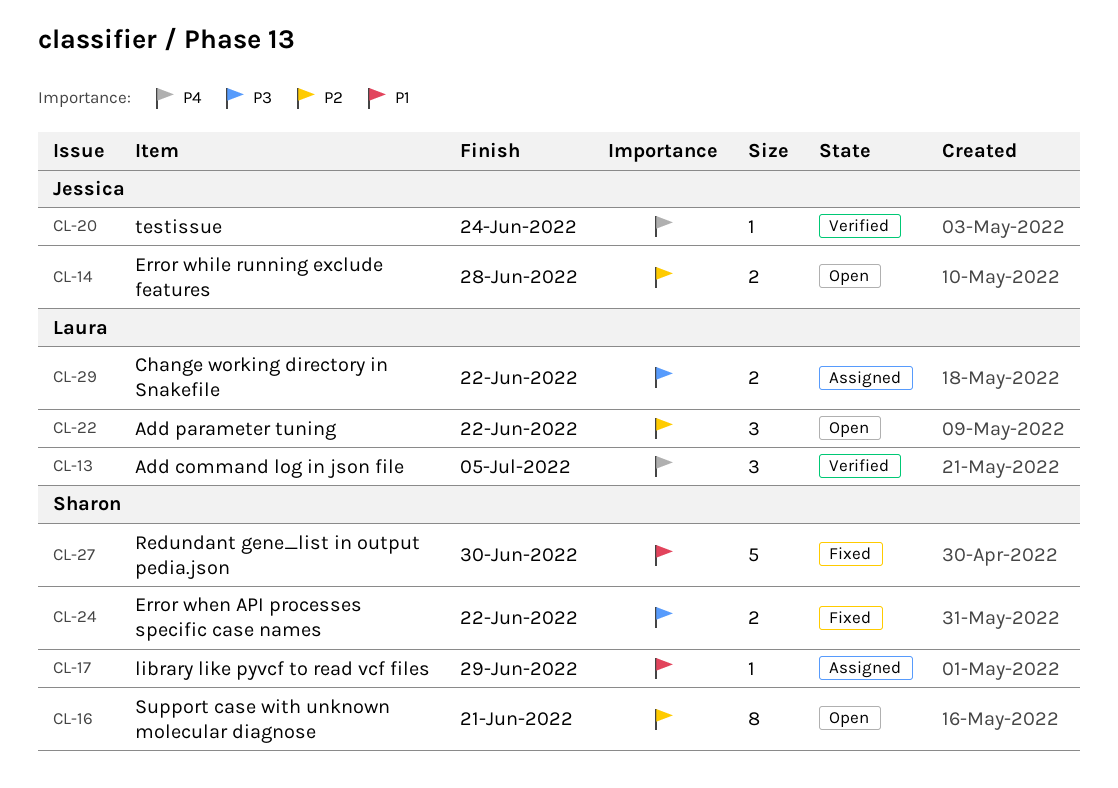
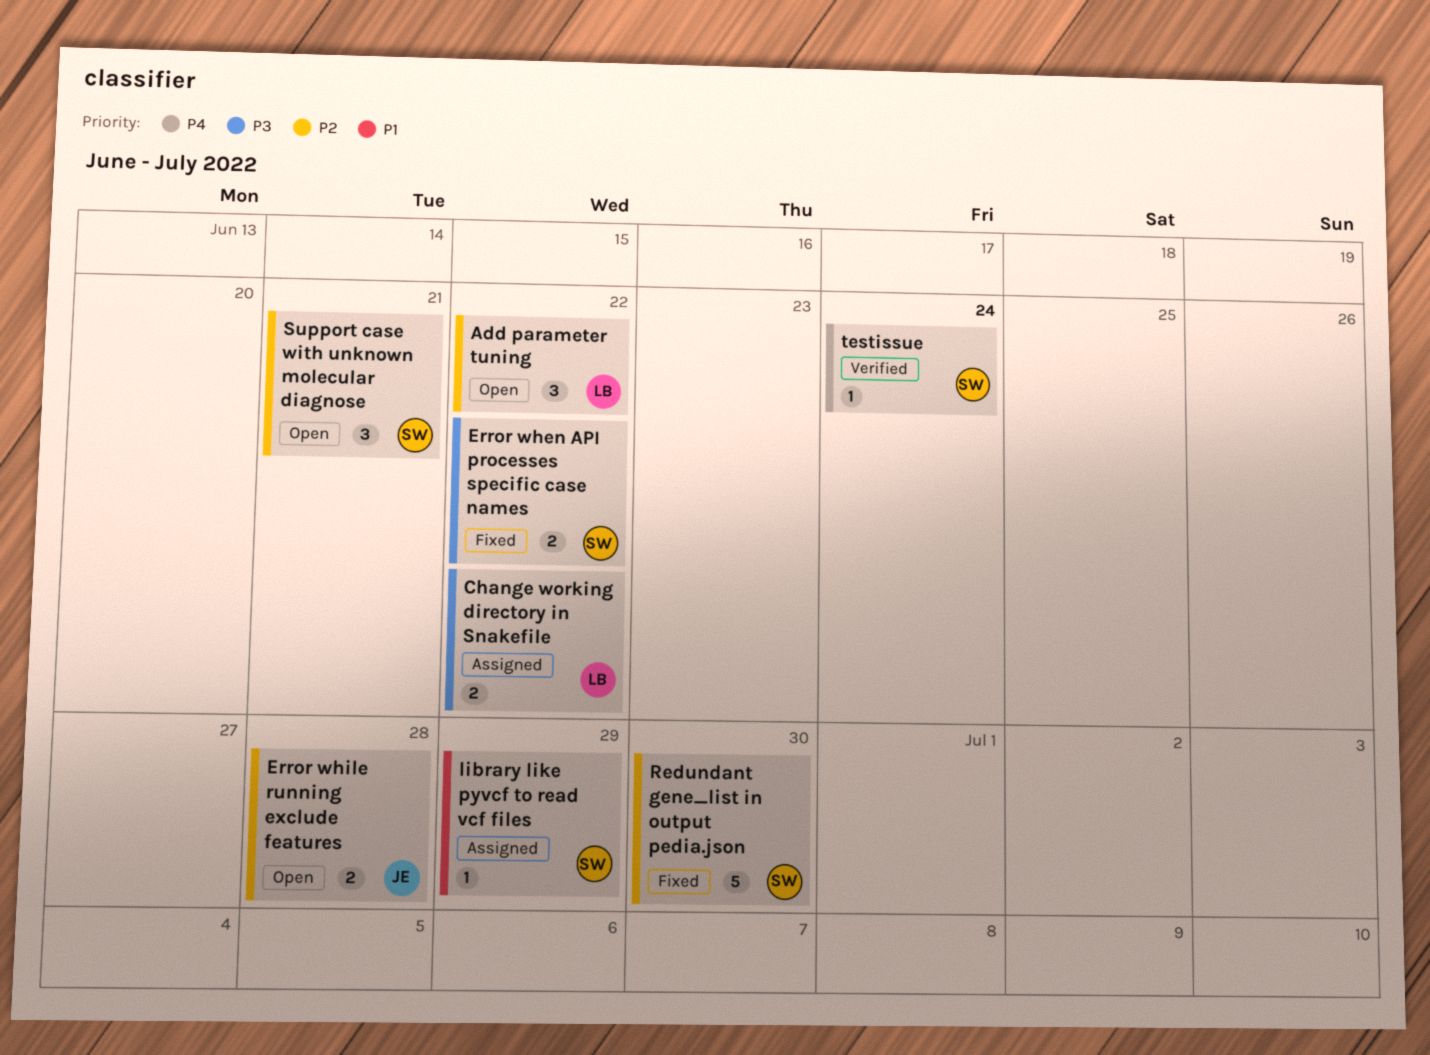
Add command log in json file: present -> none
Redundant gene_list in output pedia.json, priority: P1 -> P2
Support case with unknown molecular diagnose, estimate: 8 -> 3
testissue, owner: Jessica -> Sharon

